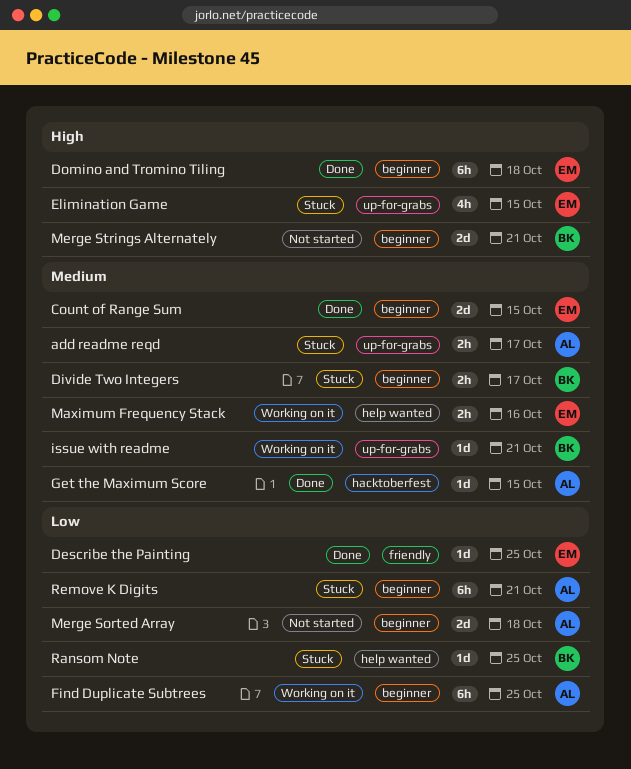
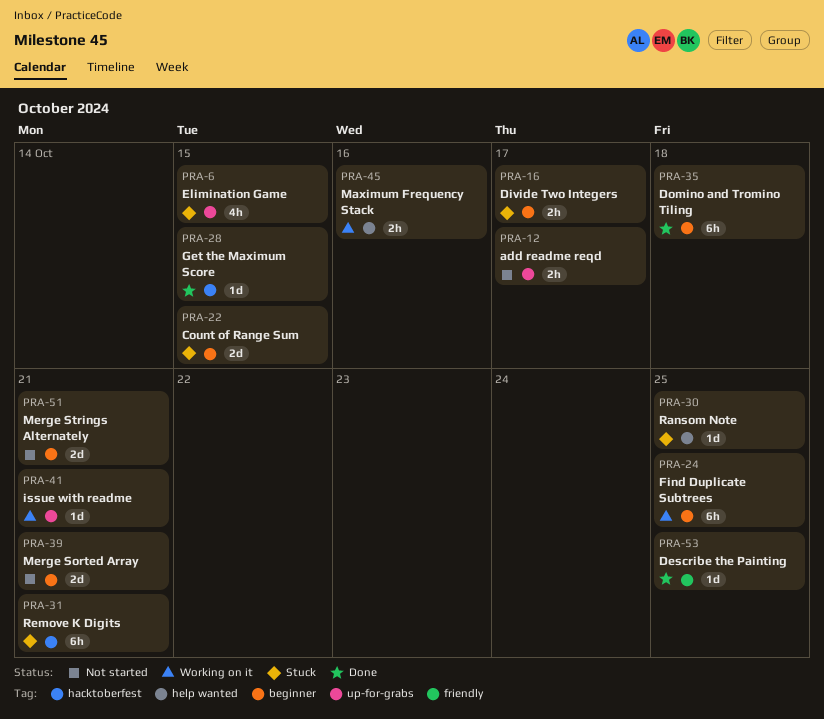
add readme reqd, status: Stuck -> Not started
Count of Range Sum, status: Done -> Stuck
Merge Sorted Array, due: Oct 18 -> Oct 21
Remove K Digits, label: beginner -> hacktoberfest

